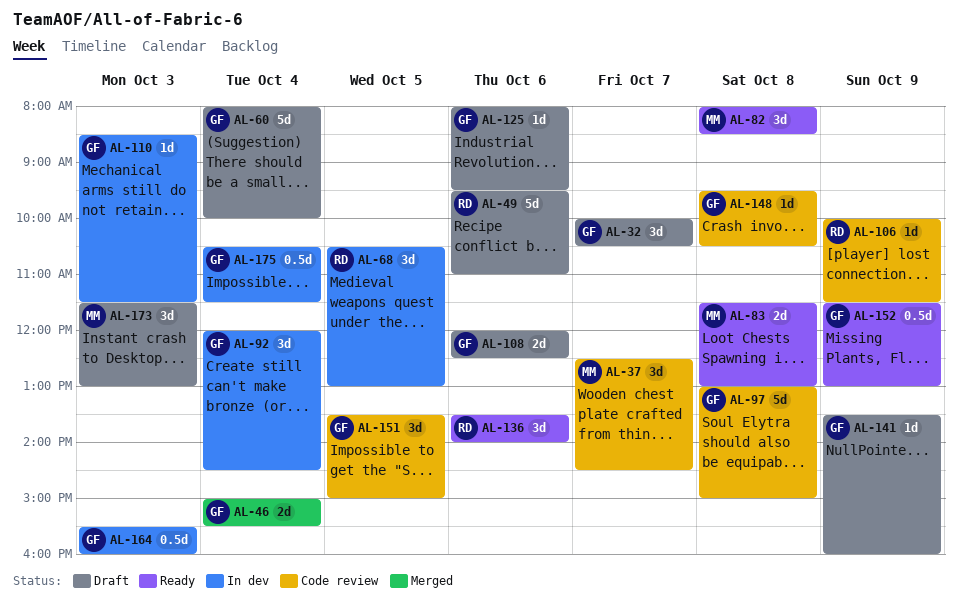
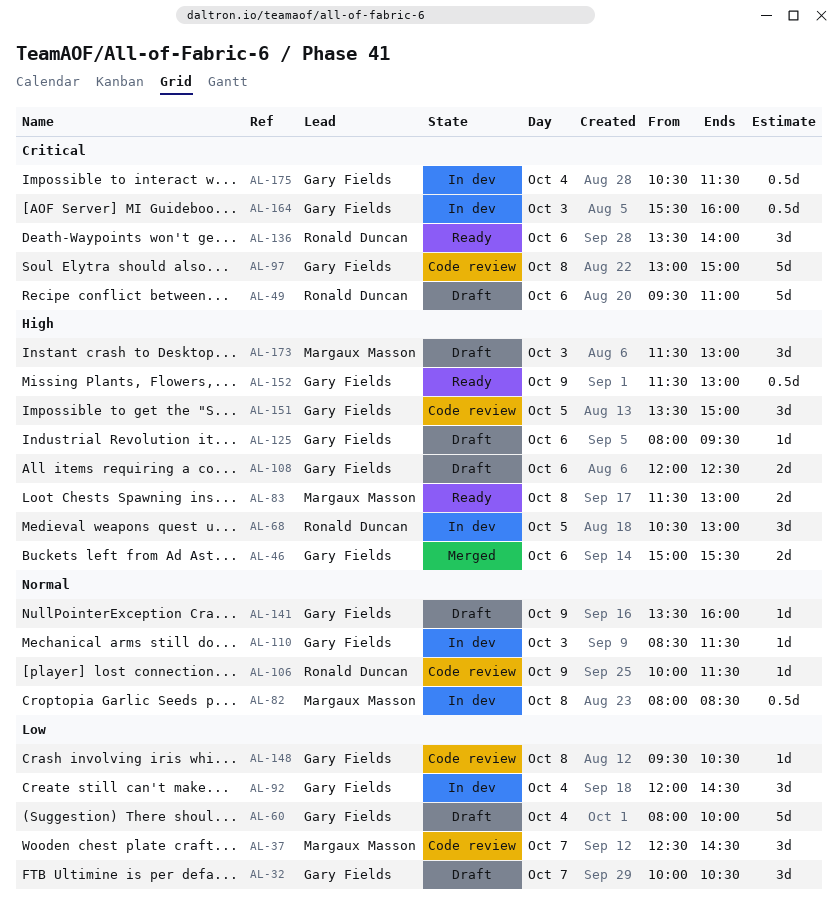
AL-46, day: Oct 4 -> Oct 6
AL-82, status: Ready -> In dev
AL-82, estimate: 3d -> 0.5d

